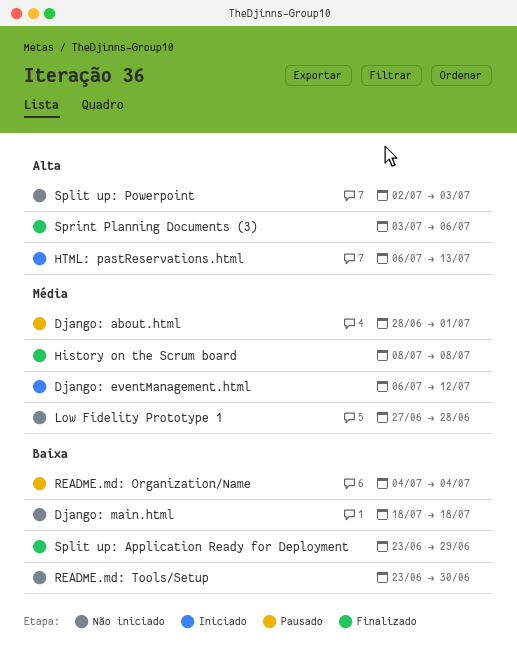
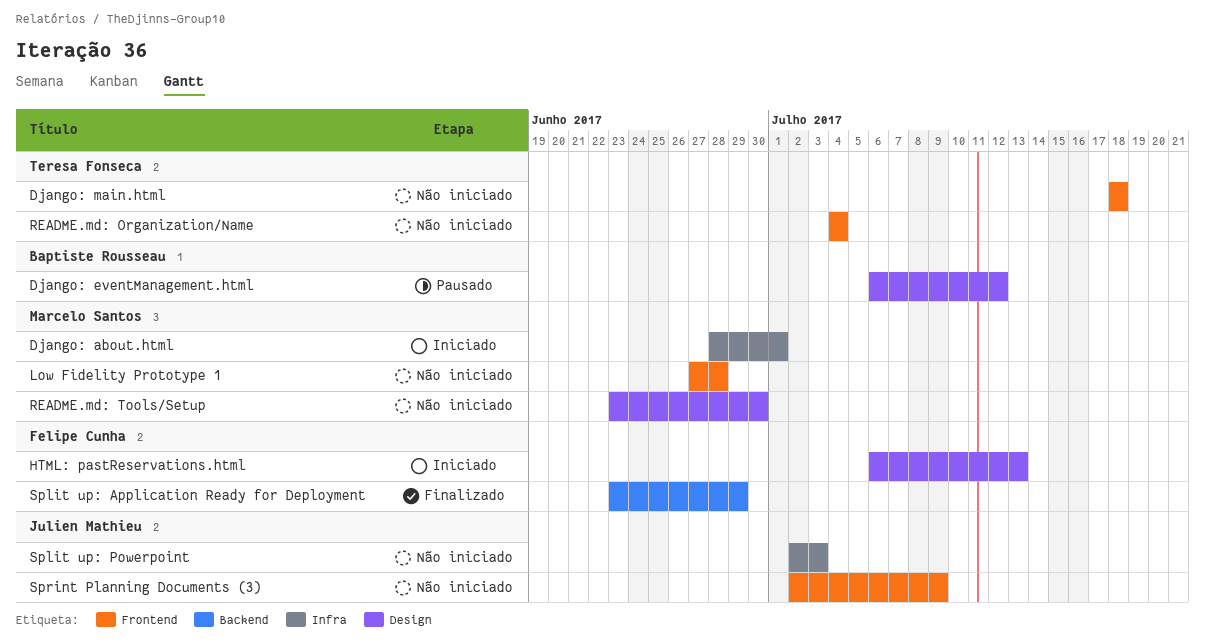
Django: about.html, status: Pausado -> Iniciado
Django: eventManagement.html, status: Iniciado -> Pausado
History on the Scrum board: present -> none
README.md: Organization/Name, status: Pausado -> Não iniciado
Sprint Planning Documents (3), status: Finalizado -> Não iniciado
Sprint Planning Documents (3), start: Jul 3 -> Jul 2
Sprint Planning Documents (3), due: Jul 6 -> Jul 9

